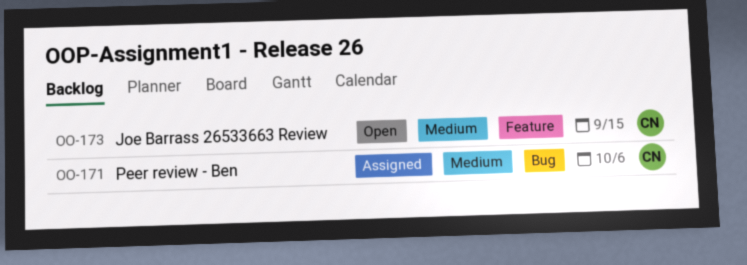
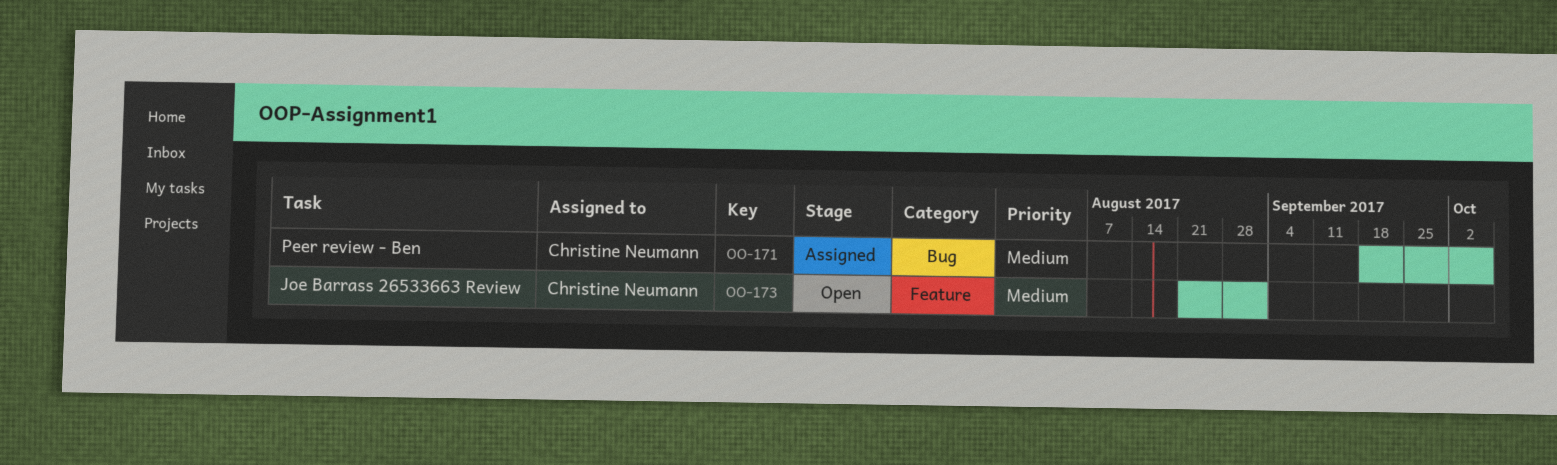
OO-173, due: Sep 15 -> Sep 1

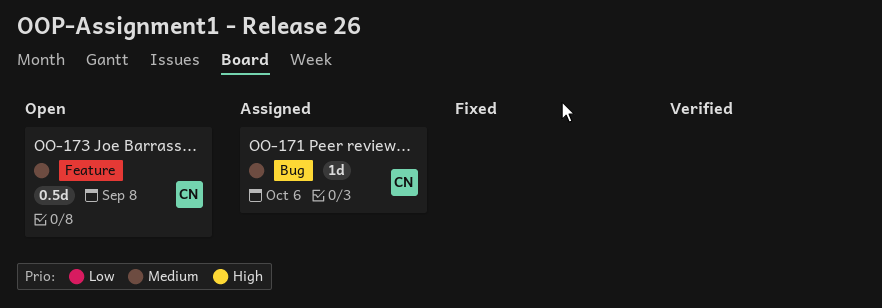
OO-173, due: Sep 1 -> Sep 8

